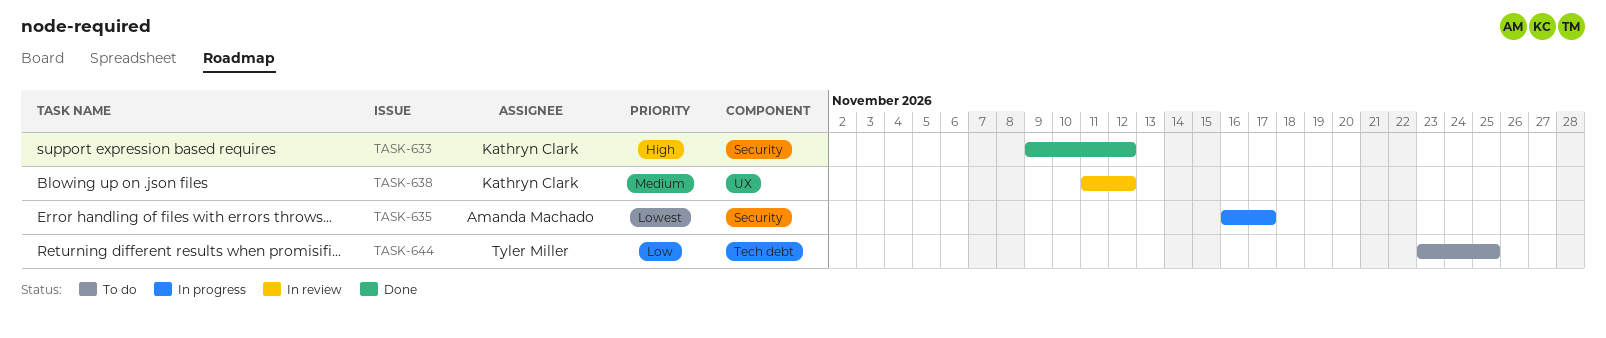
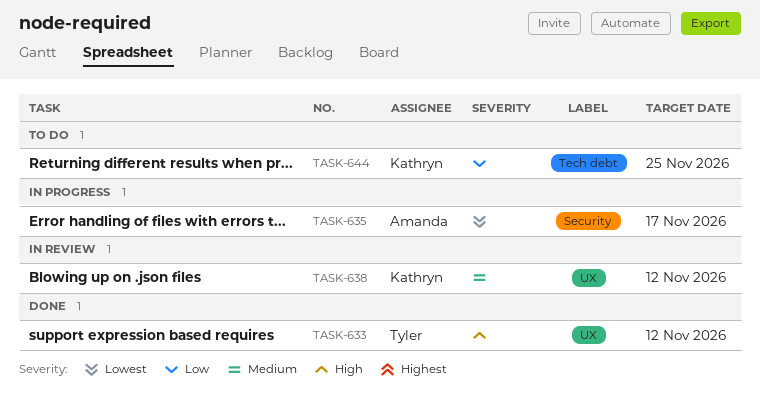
TASK-633, owner: Kathryn Clark -> Tyler Miller
TASK-633, label: Security -> UX
TASK-644, owner: Tyler Miller -> Kathryn Clark

